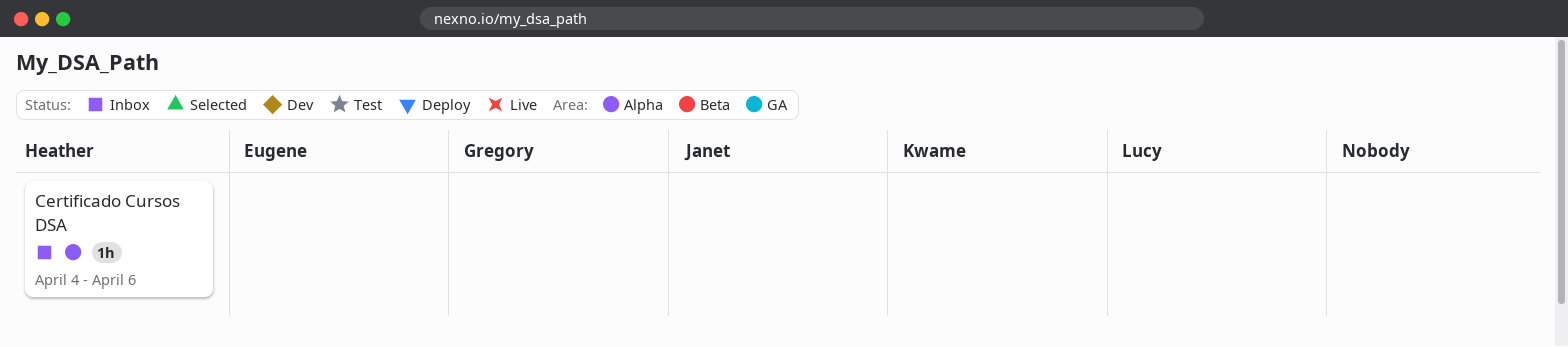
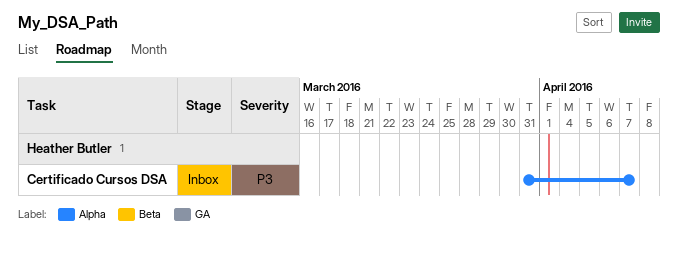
Certificado Cursos DSA, start: Apr 4 -> Mar 31
Certificado Cursos DSA, due: Apr 6 -> Apr 7

